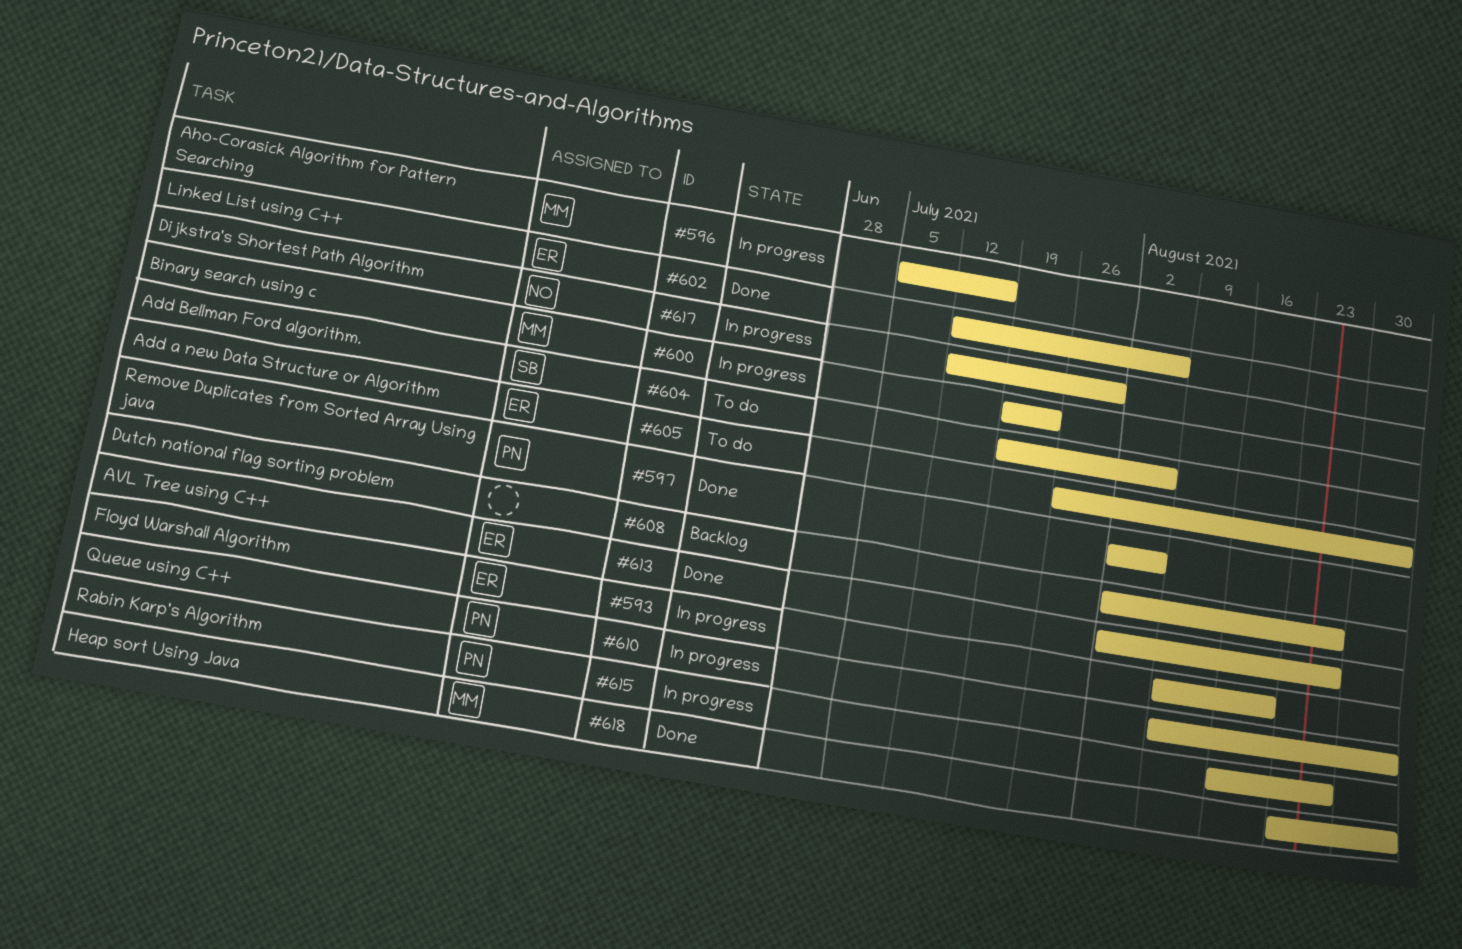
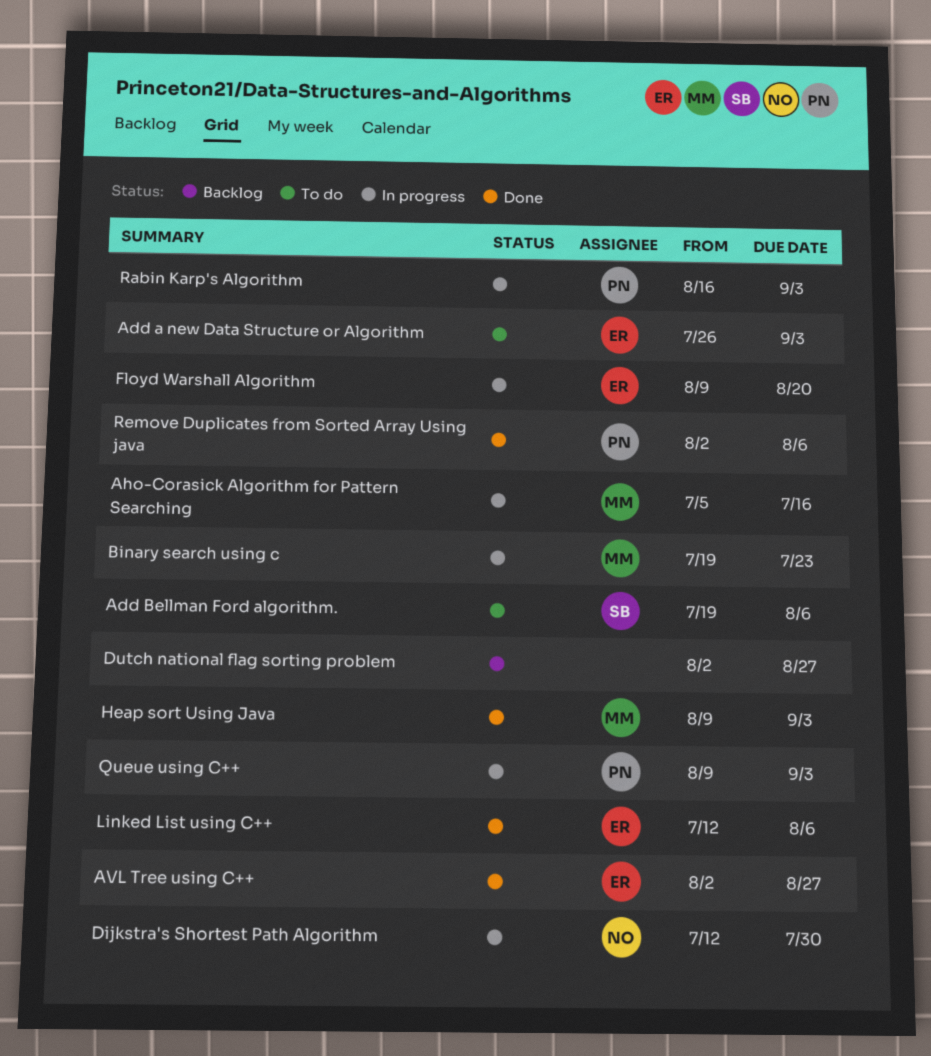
Heap sort Using Java, start: Aug 23 -> Aug 9
Rabin Karp's Algorithm, due: Aug 27 -> Sep 3

